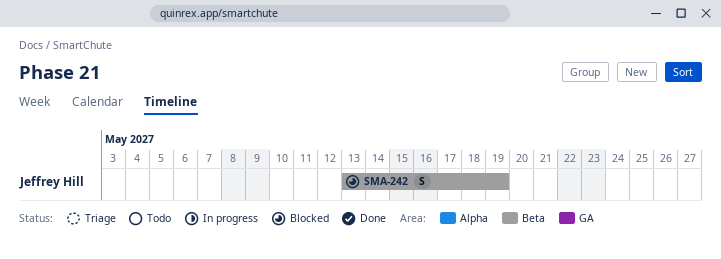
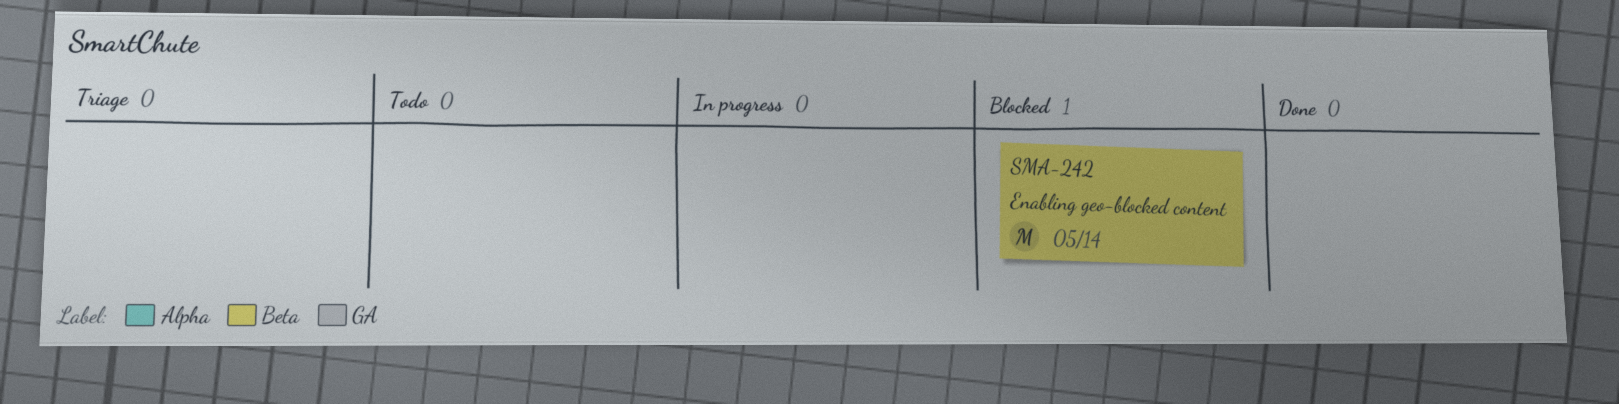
SMA-242, estimate: S -> M
SMA-242, due: May 19 -> May 14

